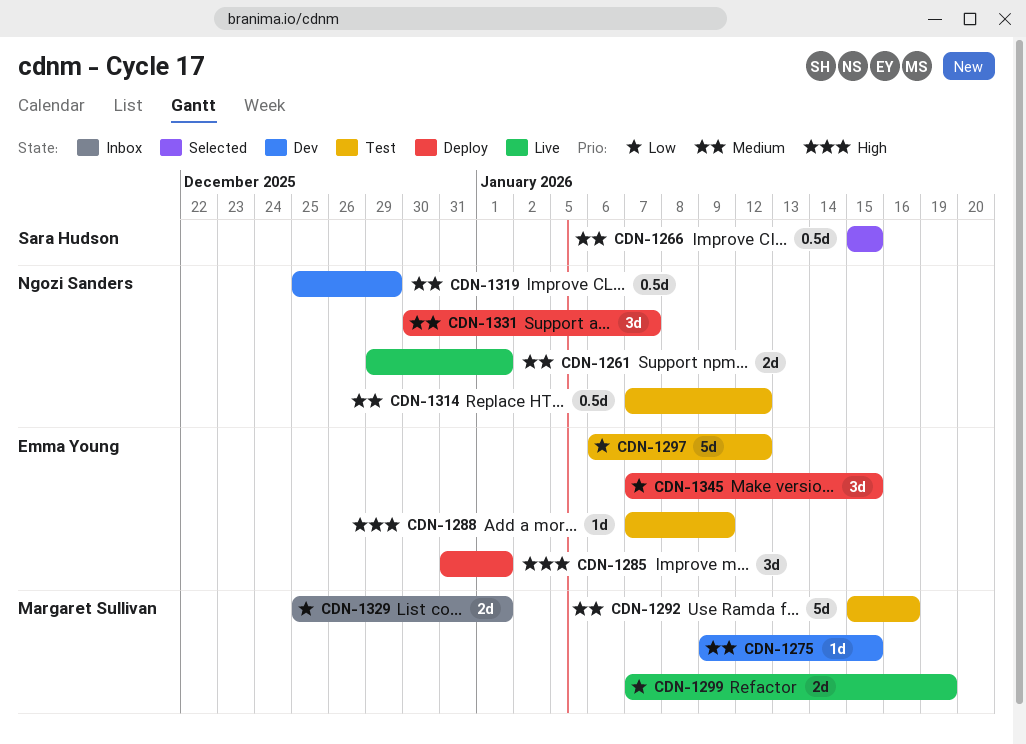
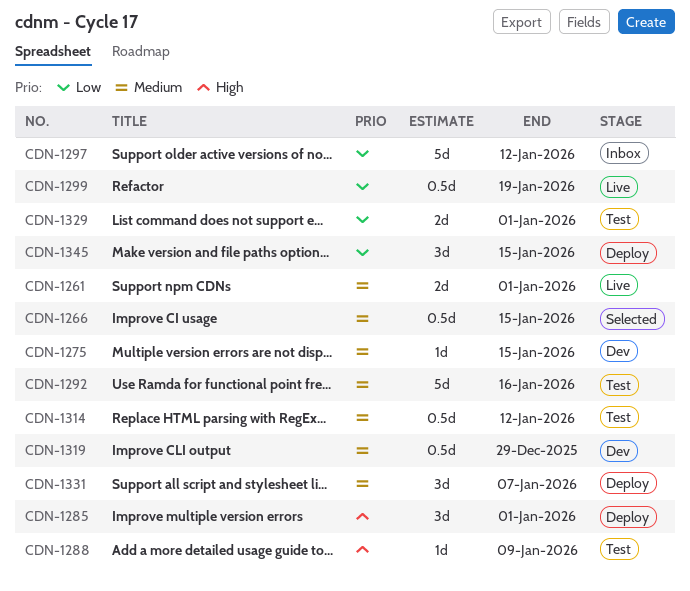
CDN-1297, status: Test -> Inbox
CDN-1299, estimate: 2d -> 0.5d
CDN-1329, status: Inbox -> Test

